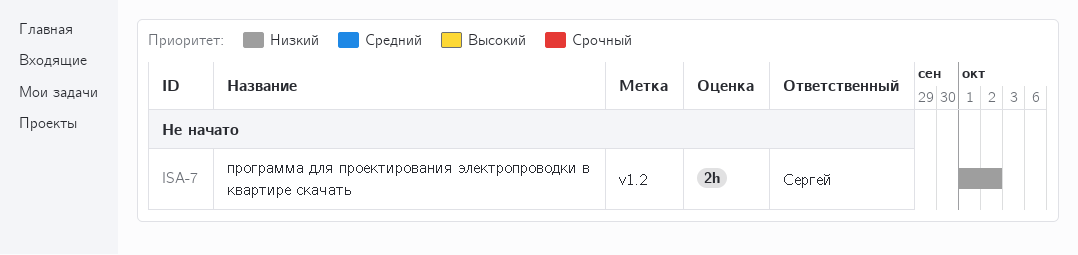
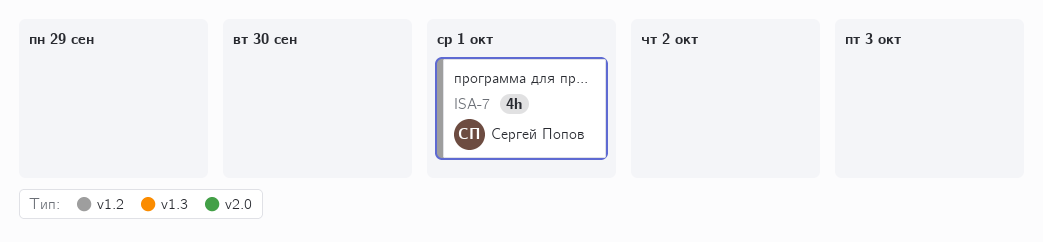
ISA-7, estimate: 2h -> 4h
ISA-7, due: Oct 2 -> Oct 1

